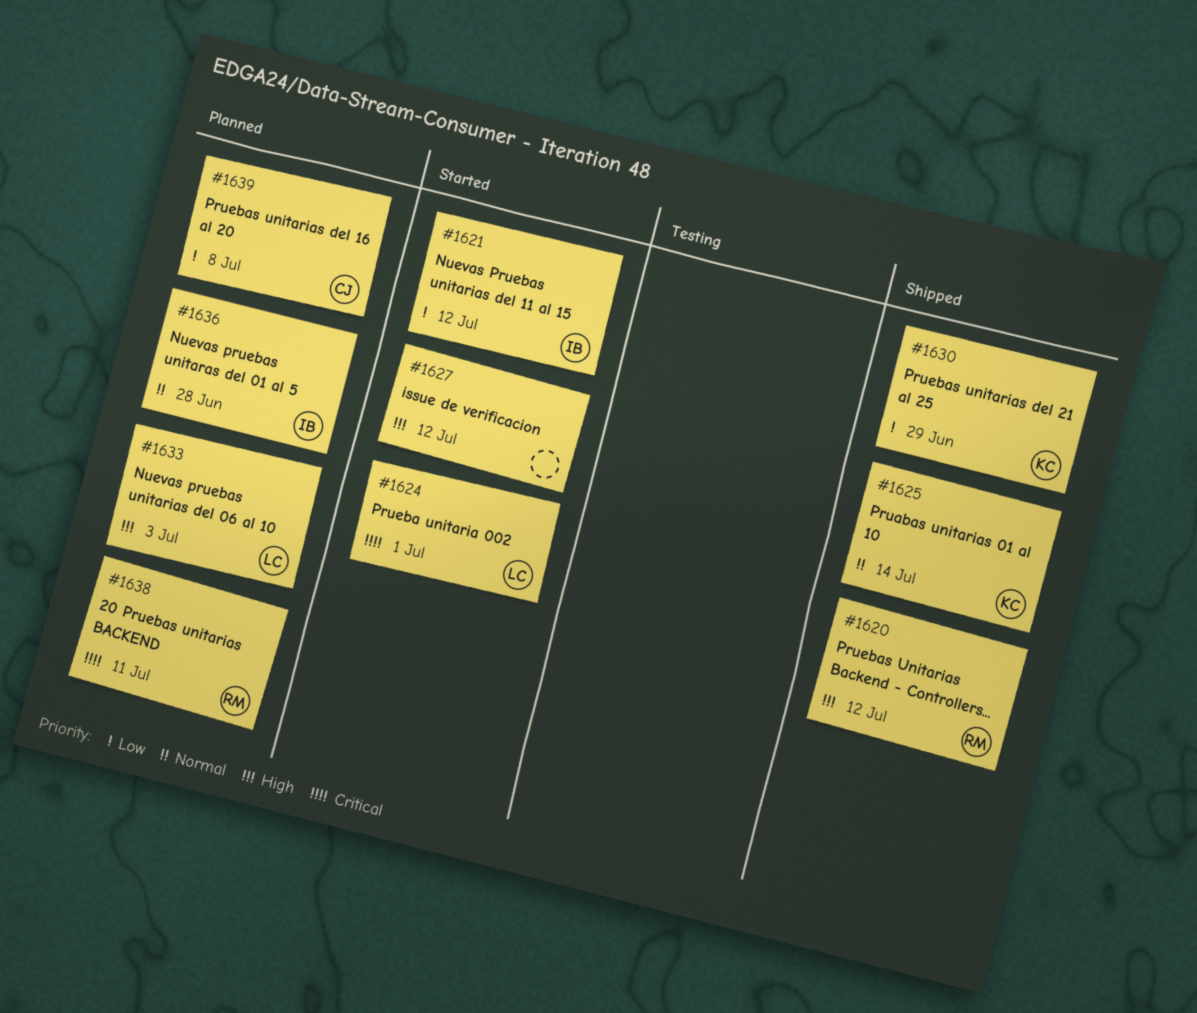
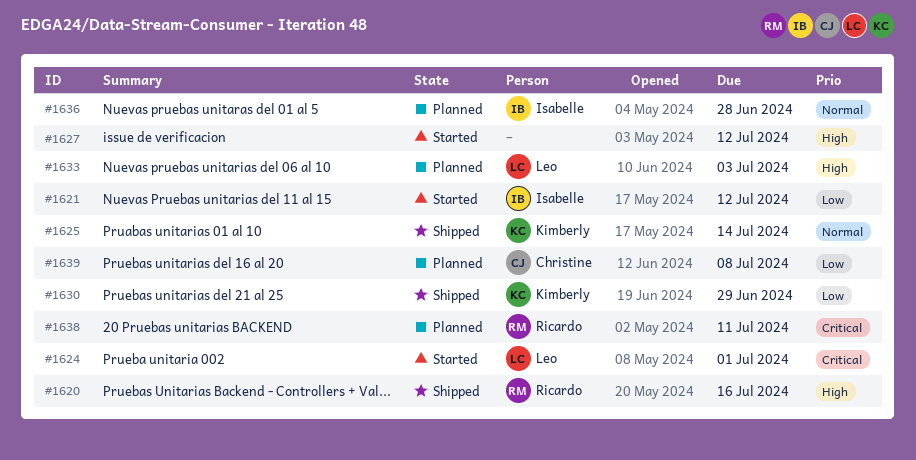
#1620, due: Jul 12 -> Jul 16

